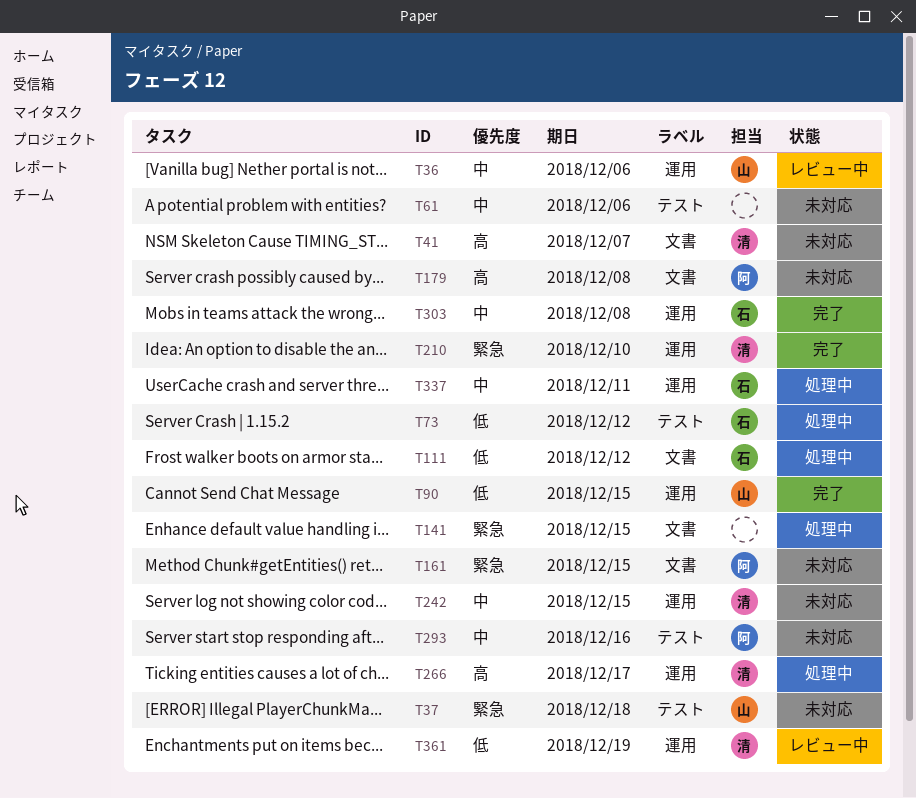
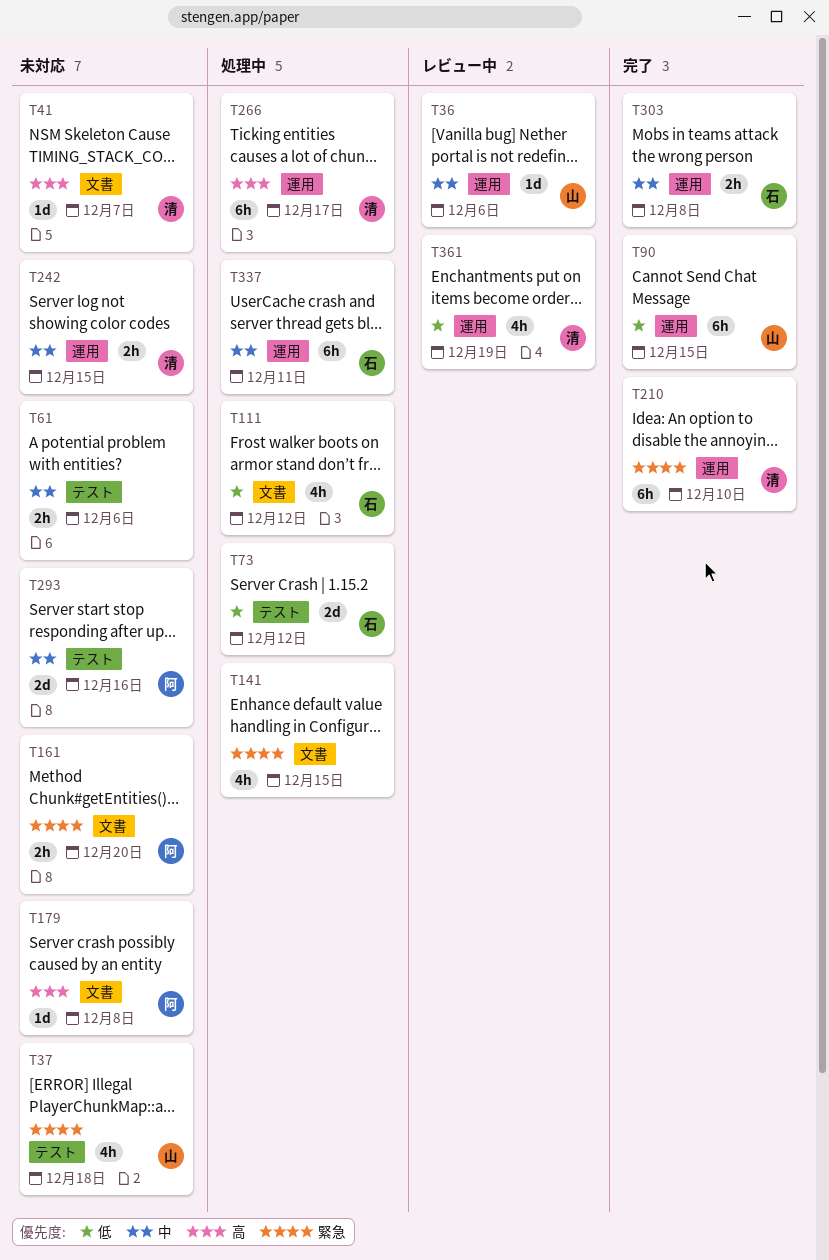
T161, due: Dec 15 -> Dec 20

